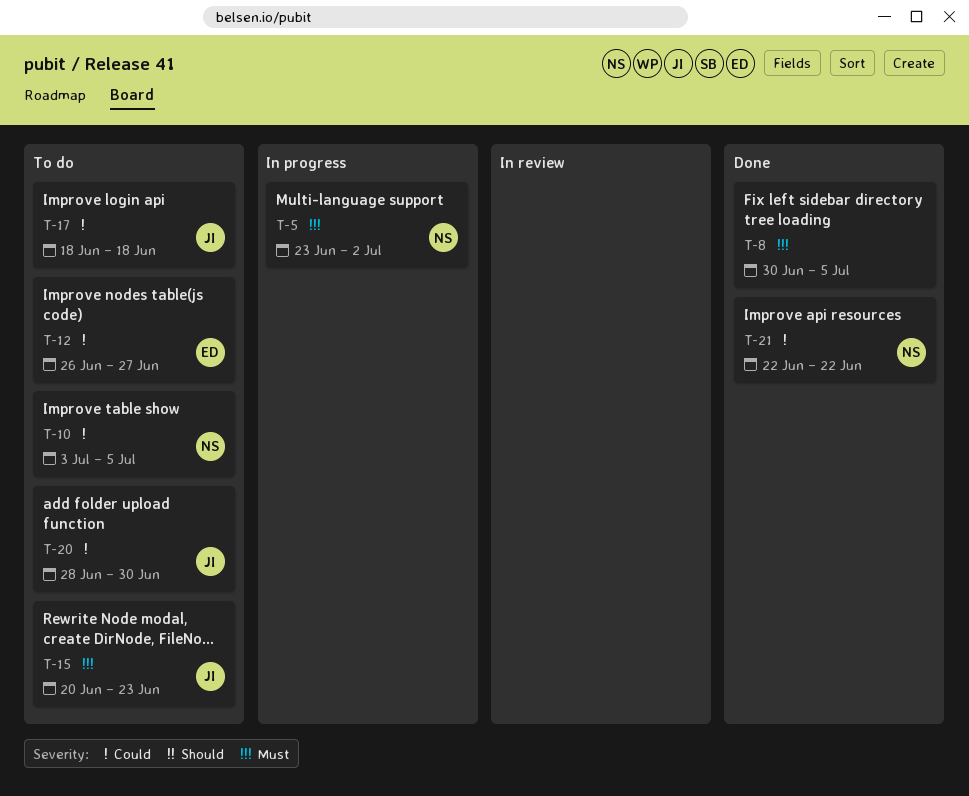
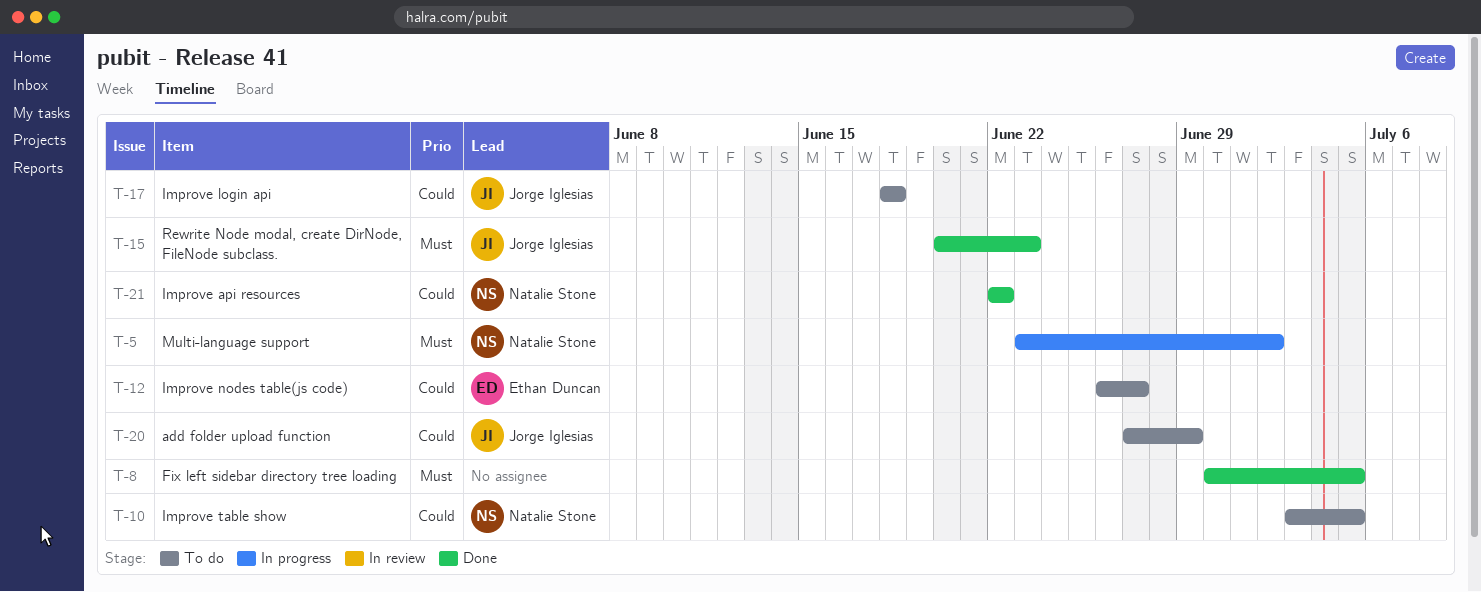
T-15, status: To do -> Done
T-20, start: Jun 28 -> Jun 27
T-20, due: Jun 30 -> Jun 29

